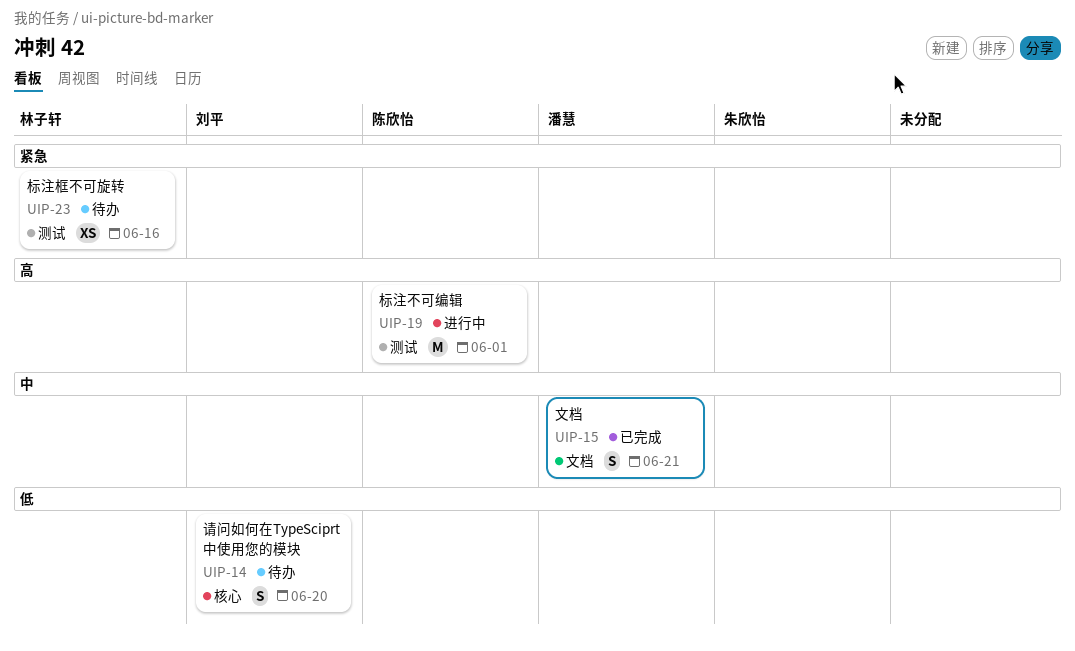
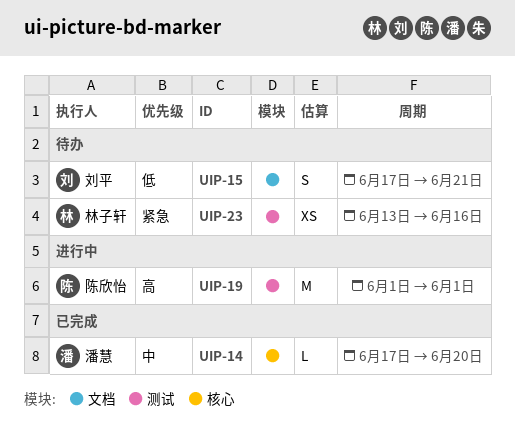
UIP-14, status: 待办 -> 已完成
UIP-14, owner: 刘平 -> 潘慧
UIP-14, priority: 低 -> 中
UIP-14, estimate: S -> L
UIP-15, status: 已完成 -> 待办
UIP-15, owner: 潘慧 -> 刘平
UIP-15, priority: 中 -> 低

